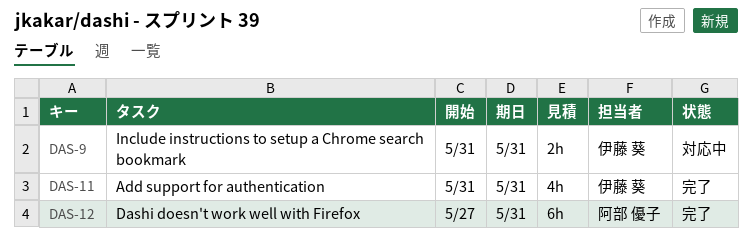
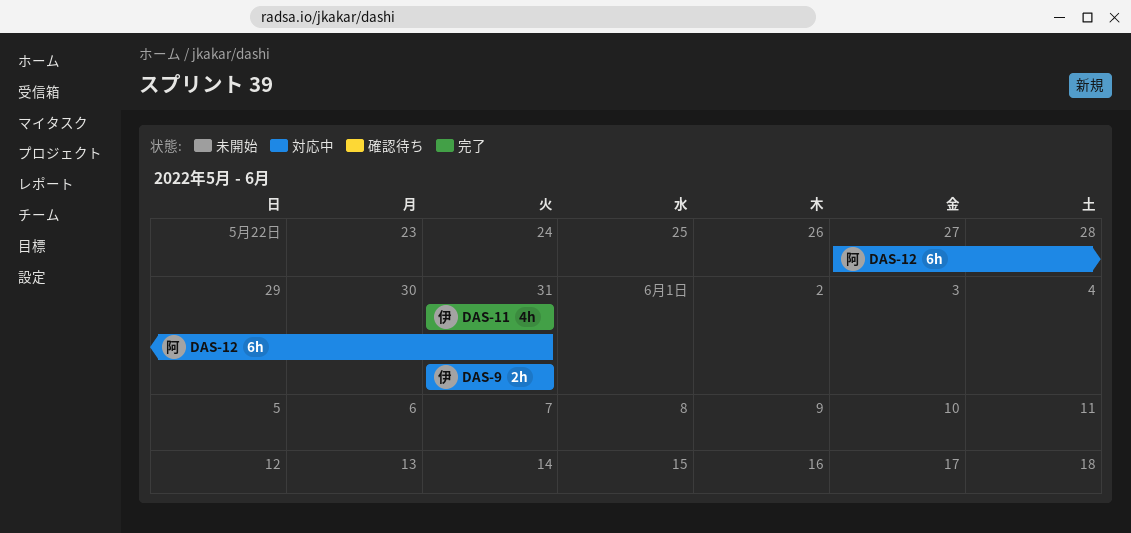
DAS-12, status: 完了 -> 対応中

